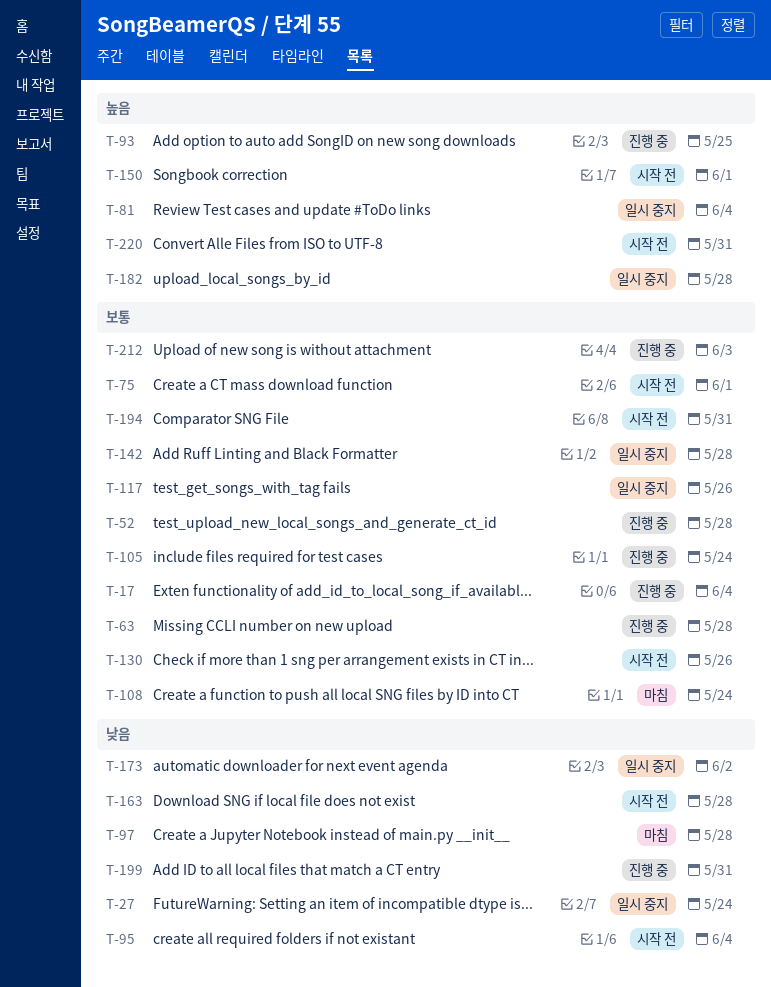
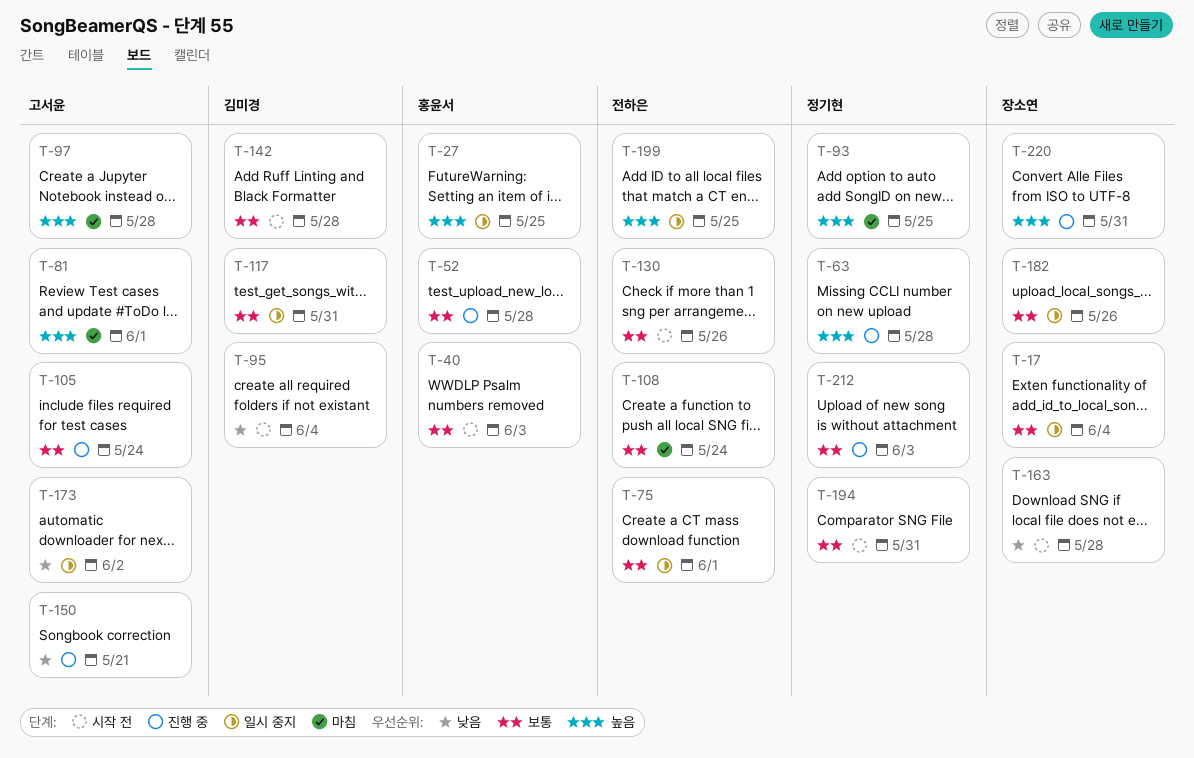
T-17, status: 진행 중 -> 일시 중지
T-27, priority: 낮음 -> 높음
T-27, due: May 24 -> May 25
T-40: none -> present
T-63, priority: 보통 -> 높음
T-75, status: 시작 전 -> 일시 중지
T-81, status: 일시 중지 -> 마침
T-81, due: Jun 4 -> Jun 1
T-93, status: 진행 중 -> 마침
T-97, priority: 낮음 -> 높음
T-117, due: May 26 -> May 31
T-142, status: 일시 중지 -> 시작 전
T-150, status: 시작 전 -> 진행 중
T-150, priority: 높음 -> 낮음
T-150, due: Jun 1 -> May 21
T-182, priority: 높음 -> 보통
T-182, due: May 28 -> May 26
T-199, status: 진행 중 -> 일시 중지
T-199, priority: 낮음 -> 높음
T-199, due: May 31 -> May 25
T-220, status: 시작 전 -> 진행 중

